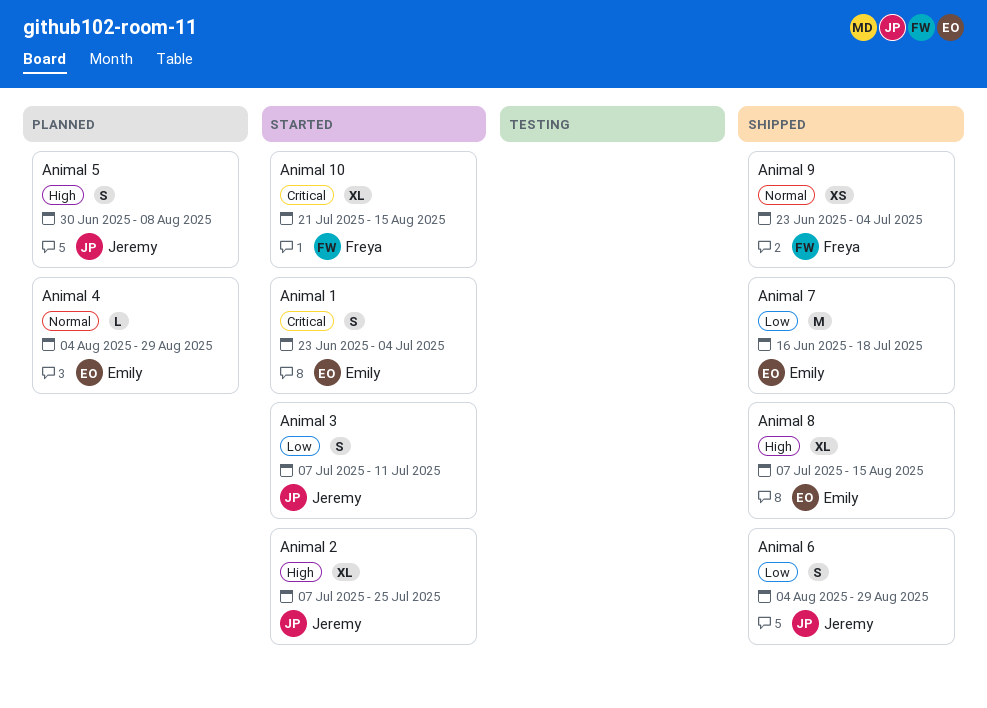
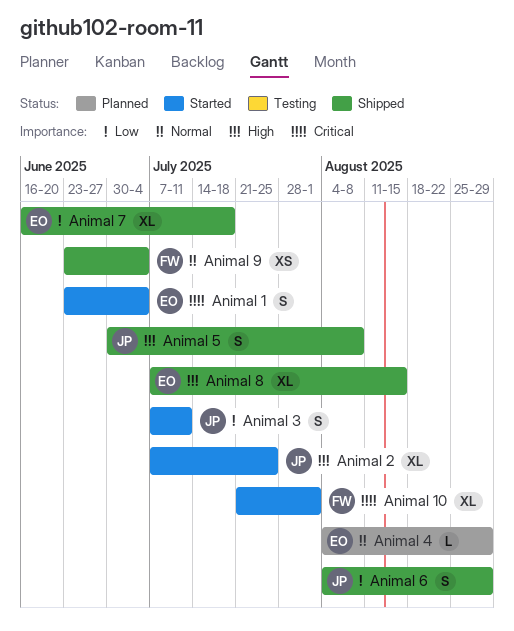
Animal 10, due: Aug 15 -> Aug 1
Animal 5, status: Planned -> Shipped
Animal 7, estimate: M -> XL

